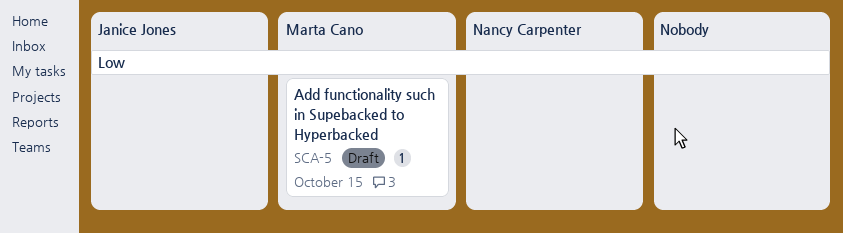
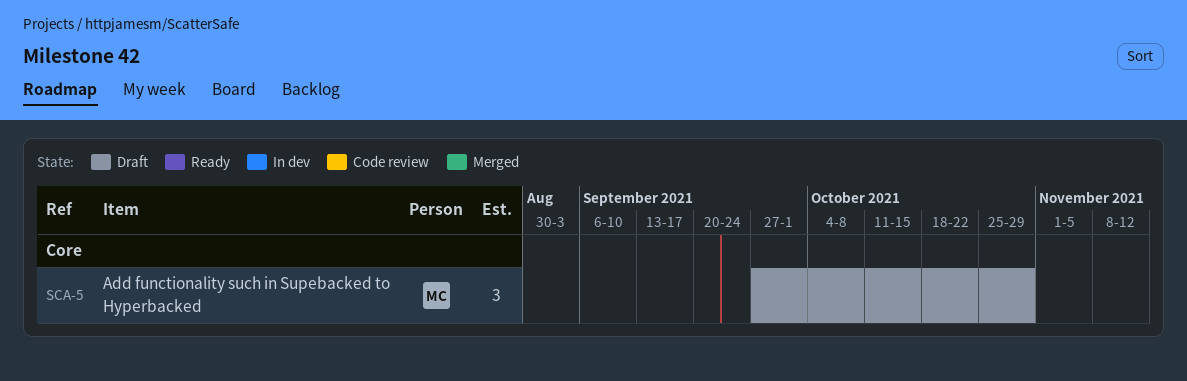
SCA-5, estimate: 1 -> 3
SCA-5, due: Oct 15 -> Oct 29

